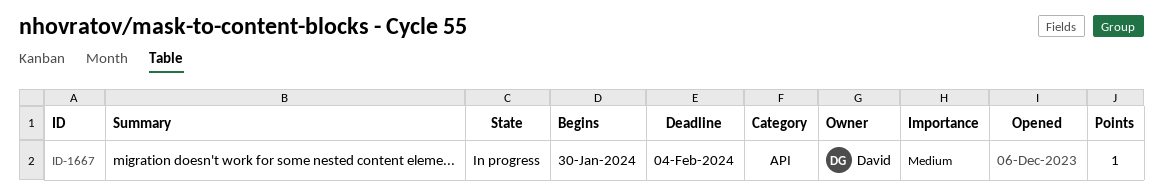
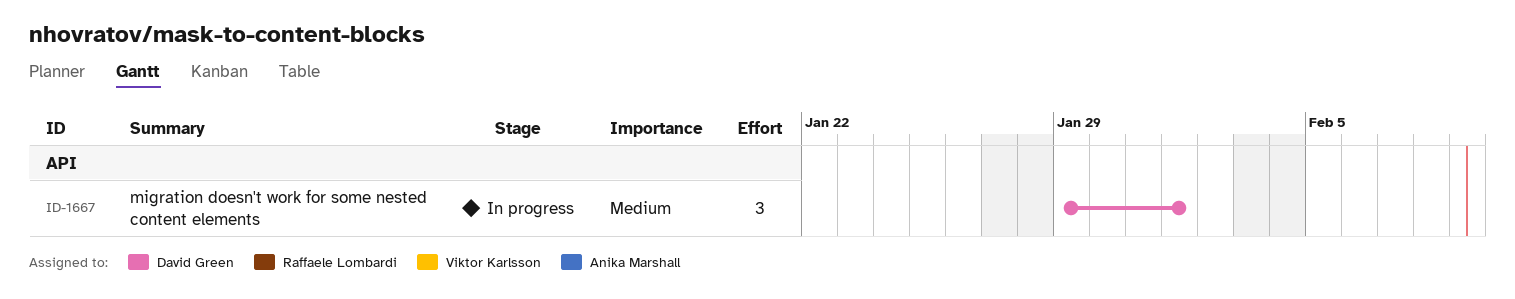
ID-1667, estimate: 1 -> 3
ID-1667, start: Jan 30 -> Jan 29
ID-1667, due: Feb 4 -> Feb 1

